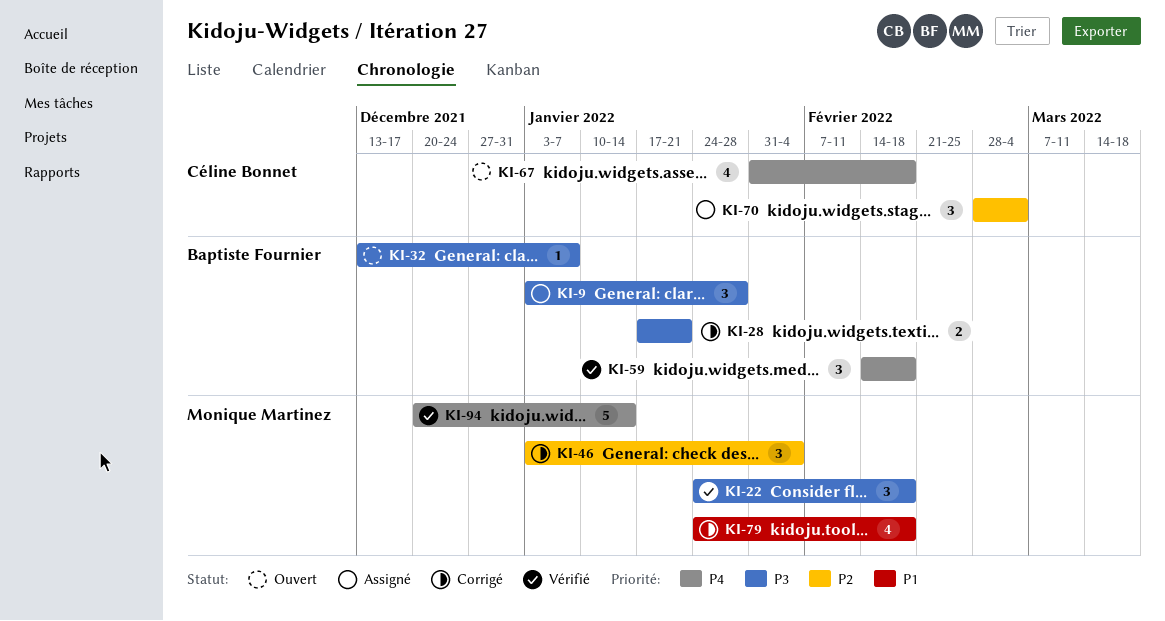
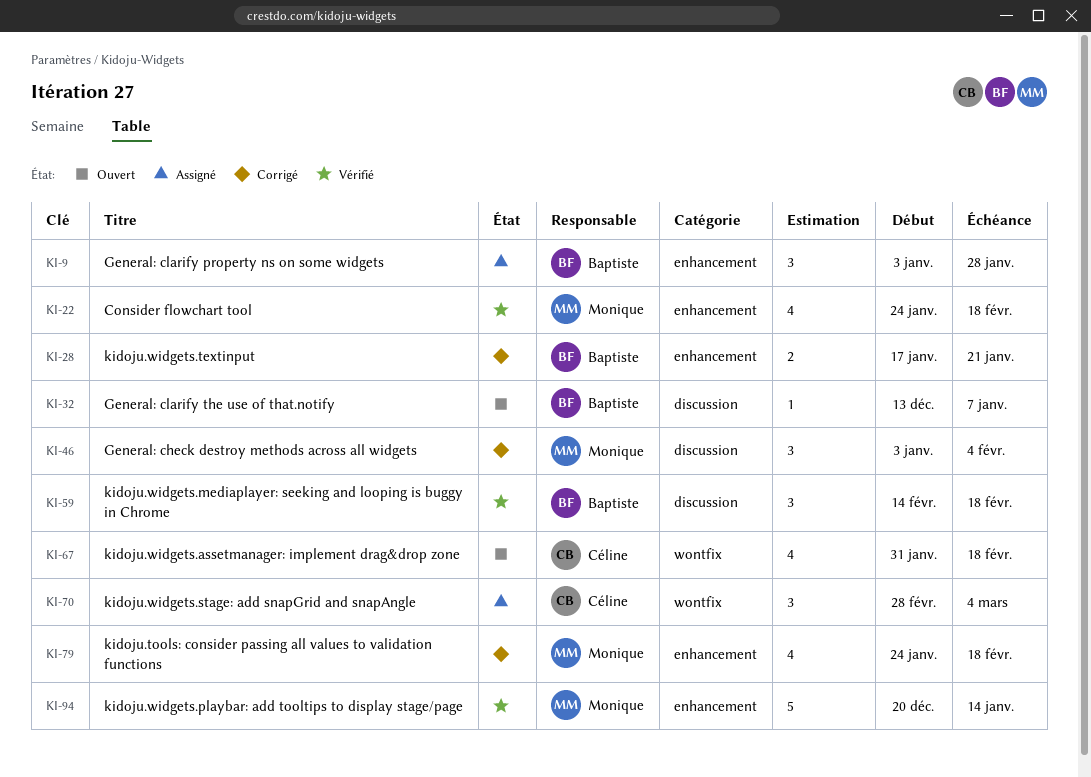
KI-22, estimate: 3 -> 4

